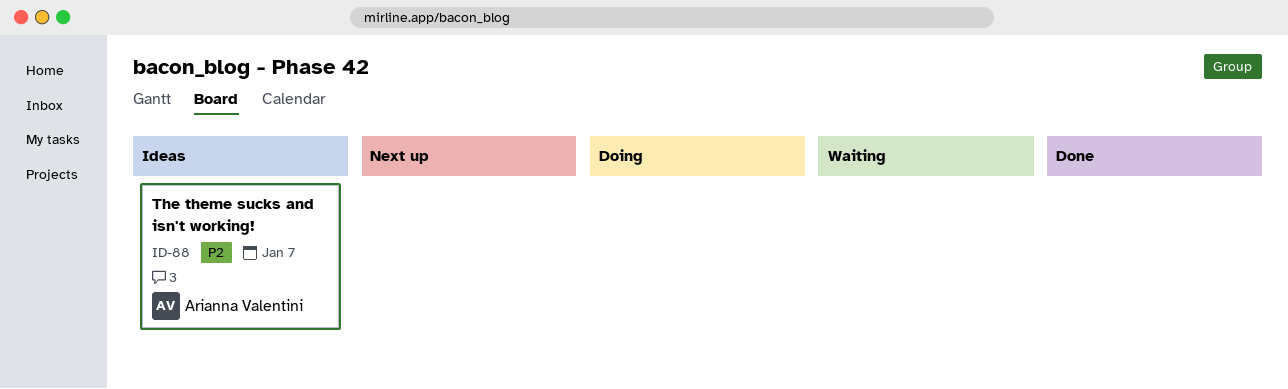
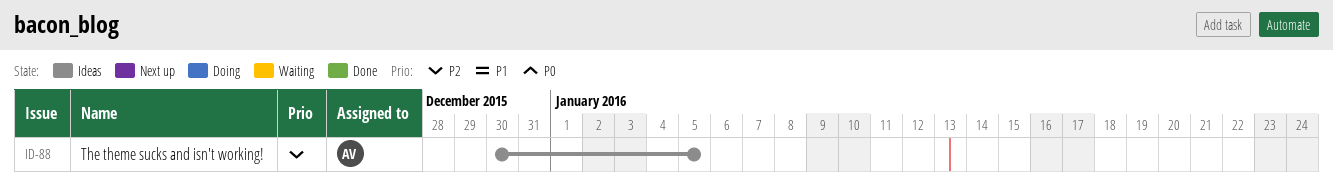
ID-88, due: Jan 7 -> Jan 5

